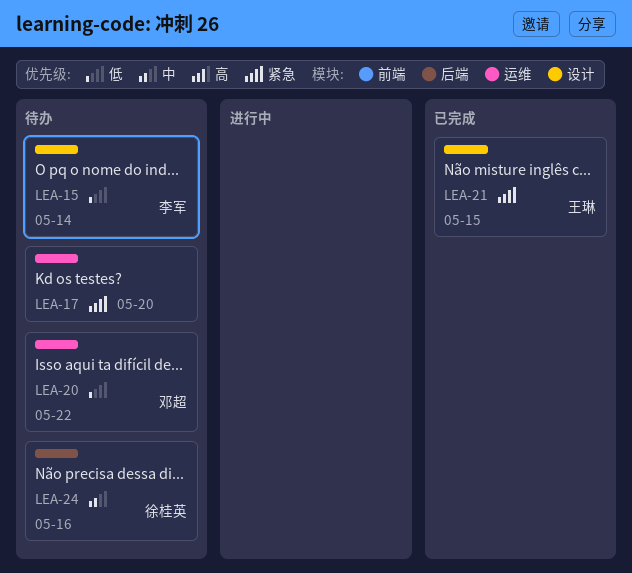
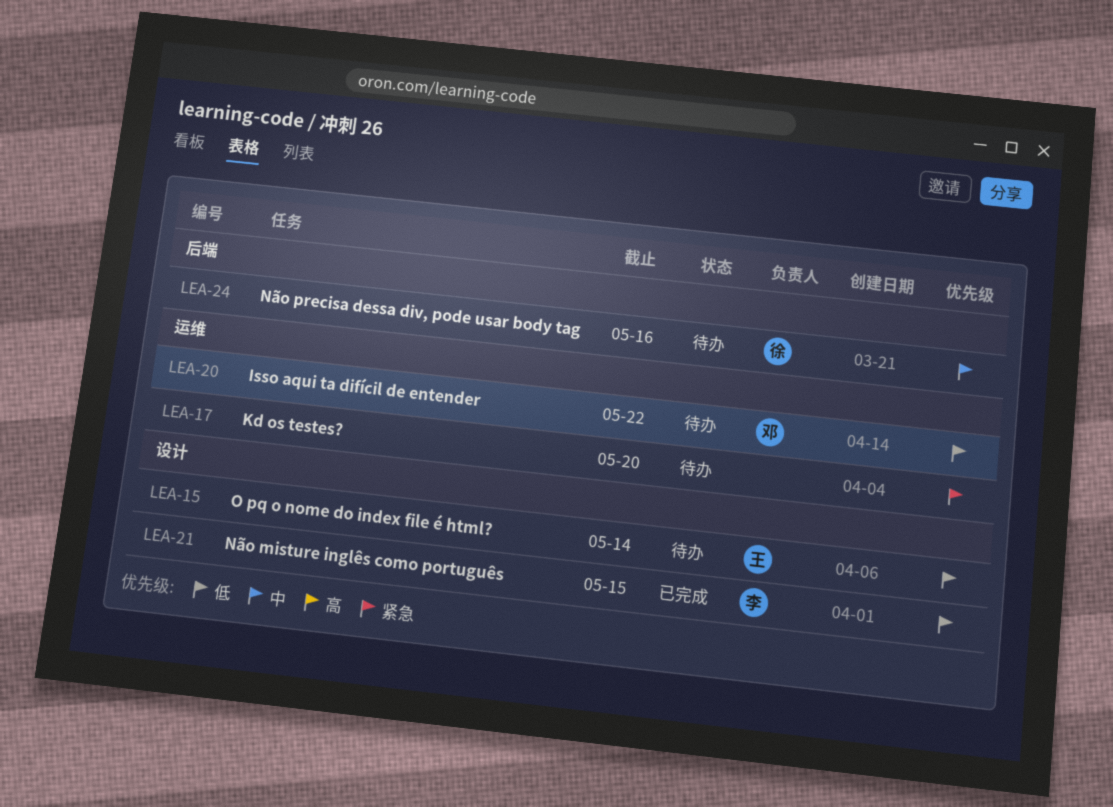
LEA-15, owner: 李军 -> 王琳
LEA-21, owner: 王琳 -> 李军
LEA-21, priority: 紧急 -> 低

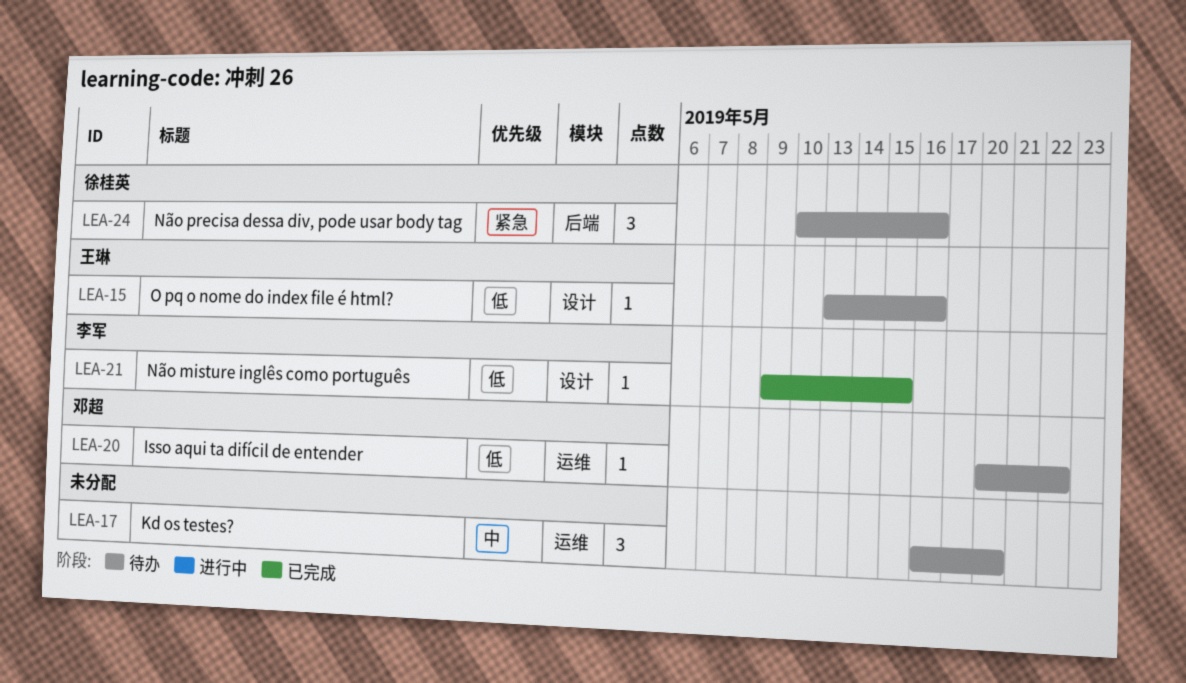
LEA-15, due: May 14 -> May 16
LEA-17, priority: 紧急 -> 中
LEA-24, priority: 中 -> 紧急

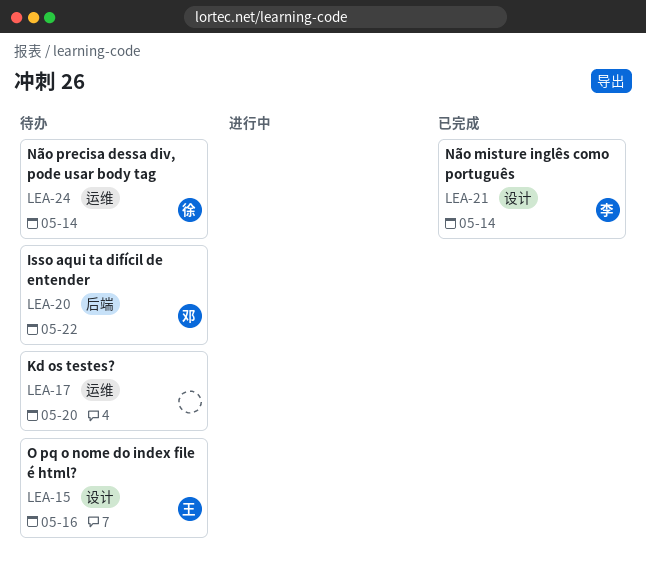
LEA-20, label: 运维 -> 后端
LEA-21, due: May 15 -> May 14
LEA-24, label: 后端 -> 运维
LEA-24, due: May 16 -> May 14

